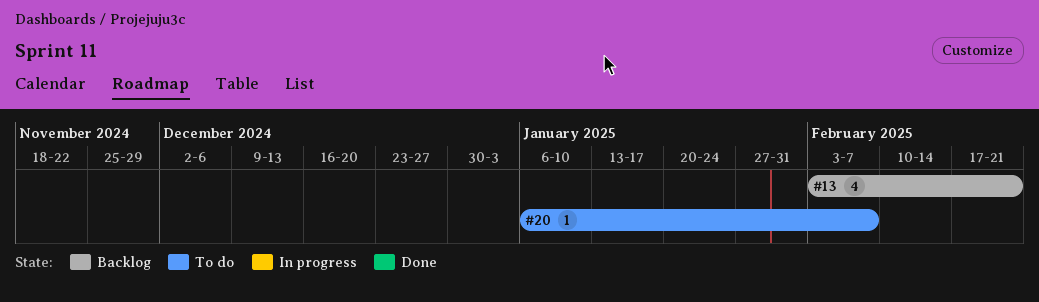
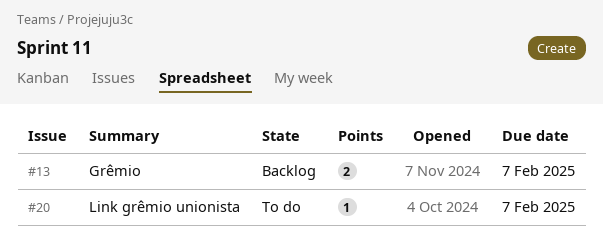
#13, estimate: 4 -> 2
#13, due: Feb 21 -> Feb 7

